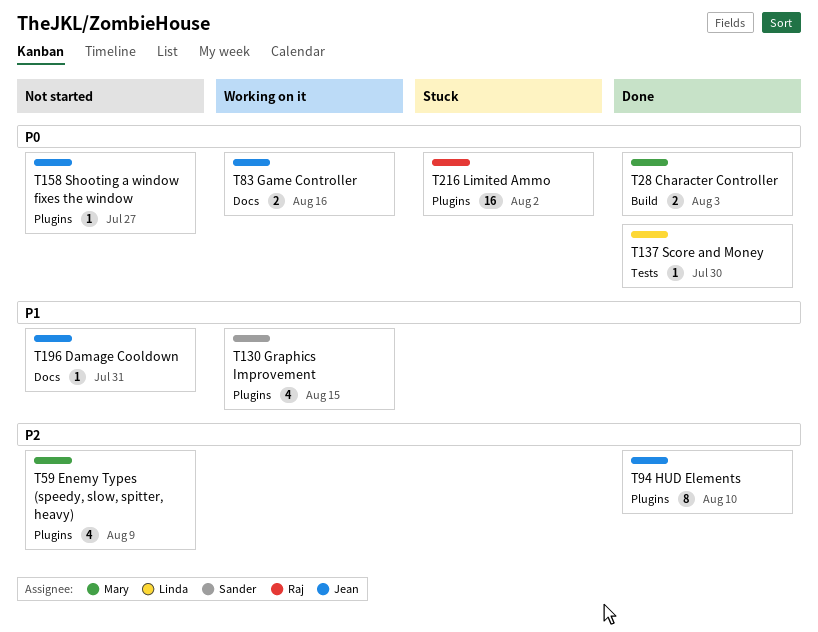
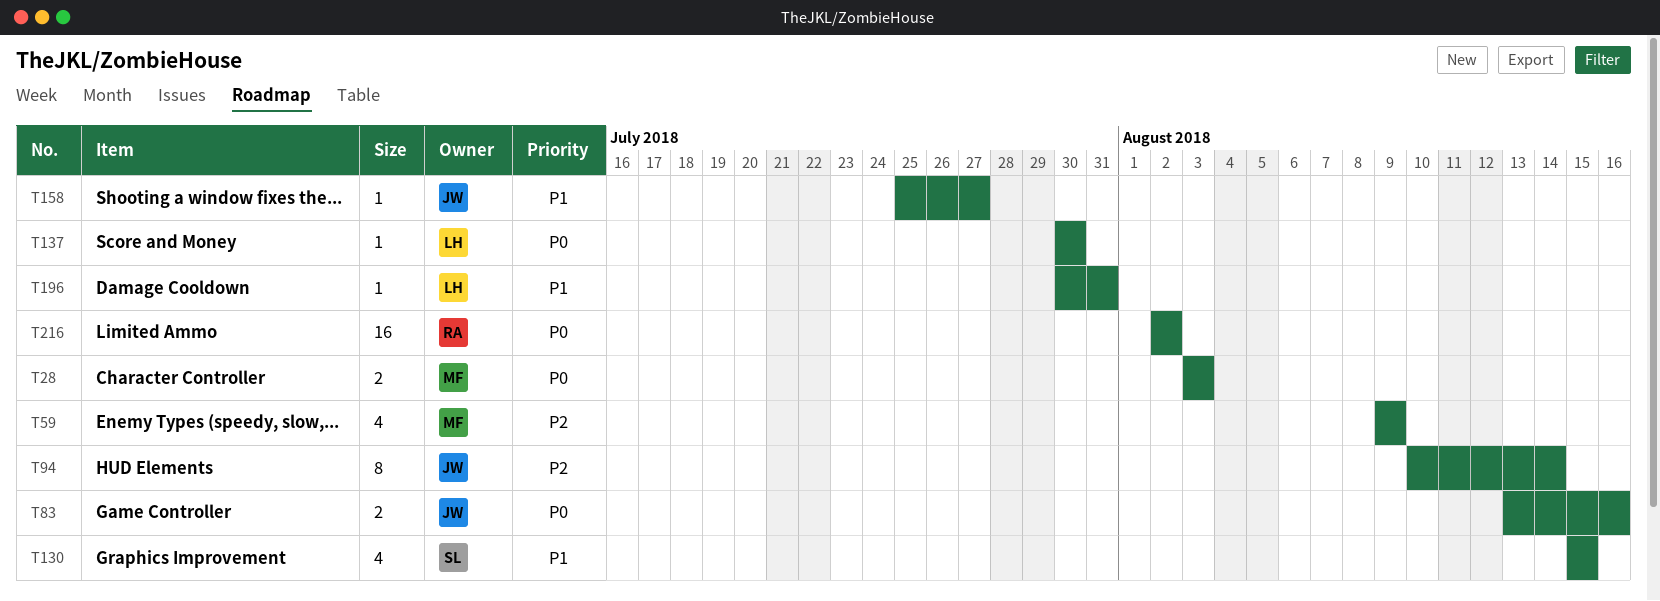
T94, due: Aug 10 -> Aug 14
T158, priority: P0 -> P1
T196, owner: Jean -> Linda

